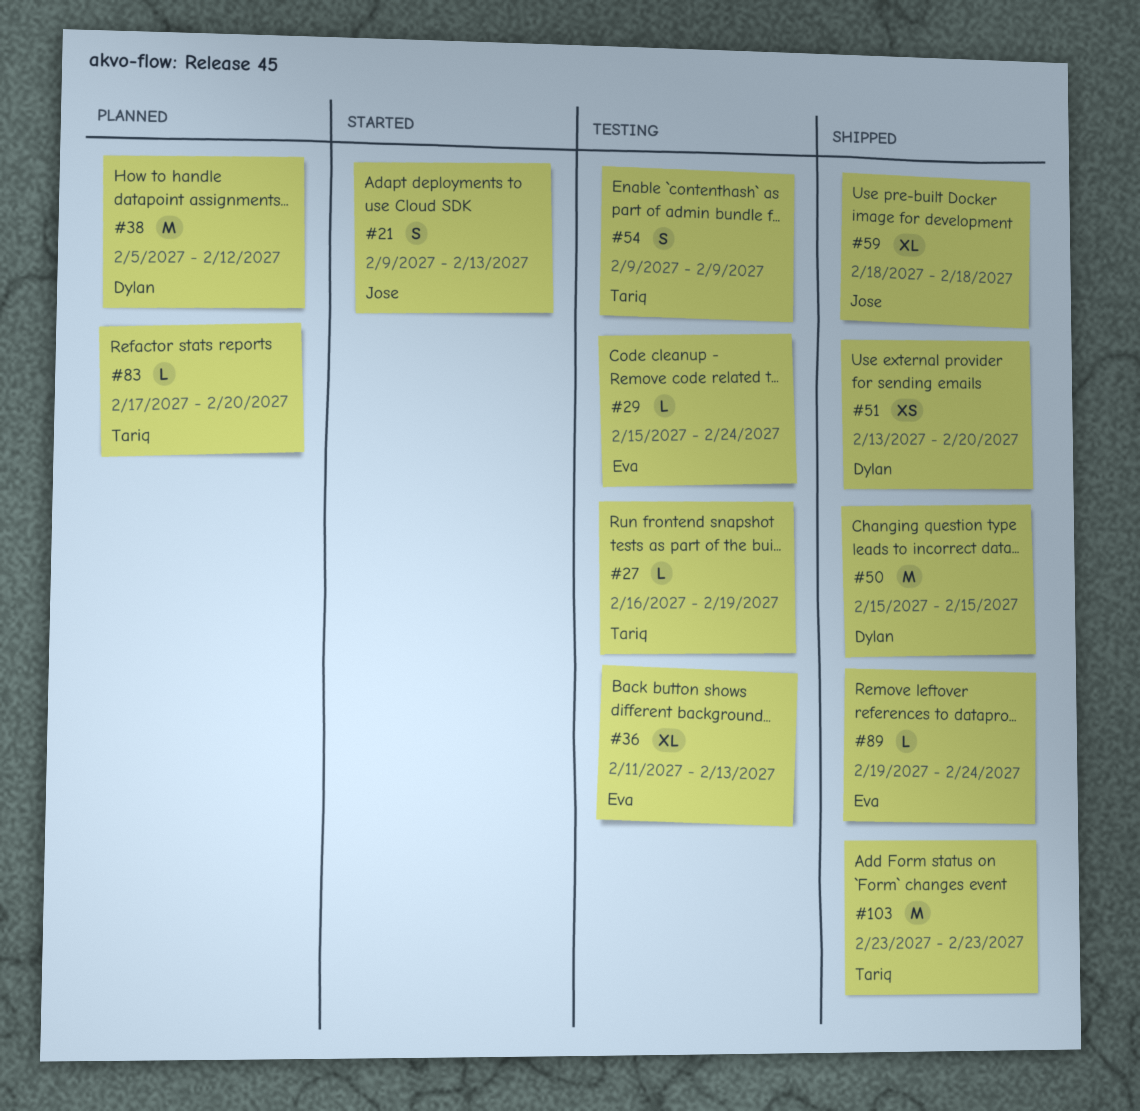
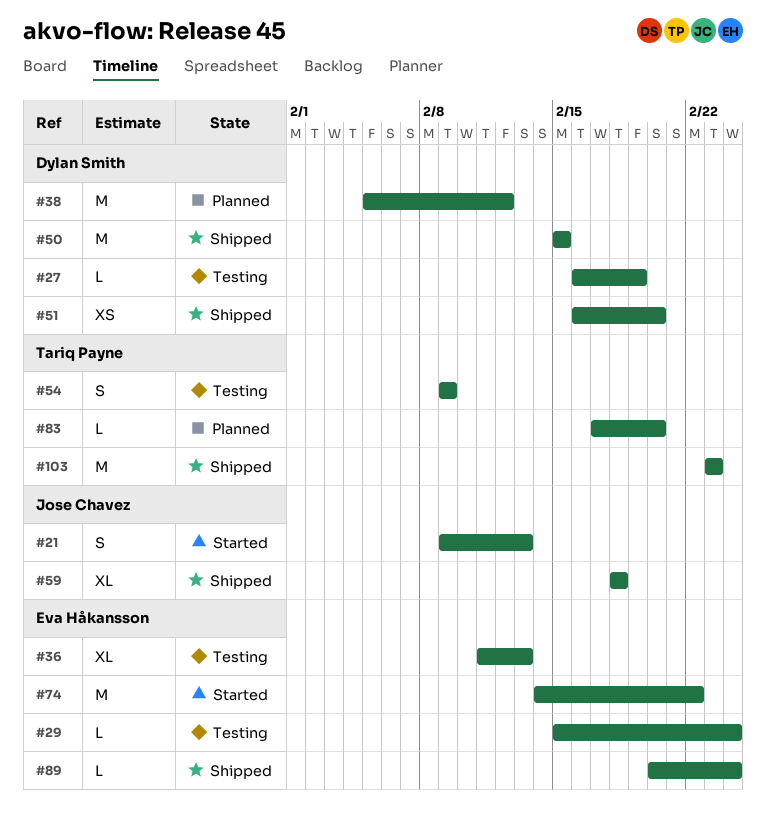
#27, owner: Tariq Payne -> Dylan Smith
#51, start: Feb 13 -> Feb 16
#74: none -> present
#89, start: Feb 19 -> Feb 20

